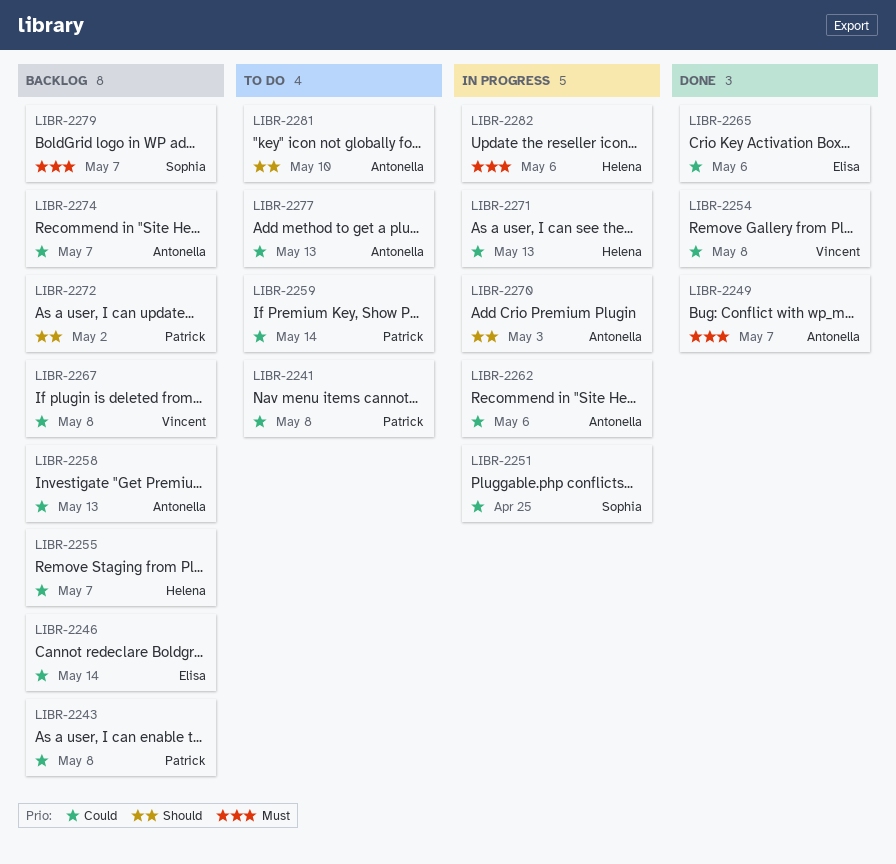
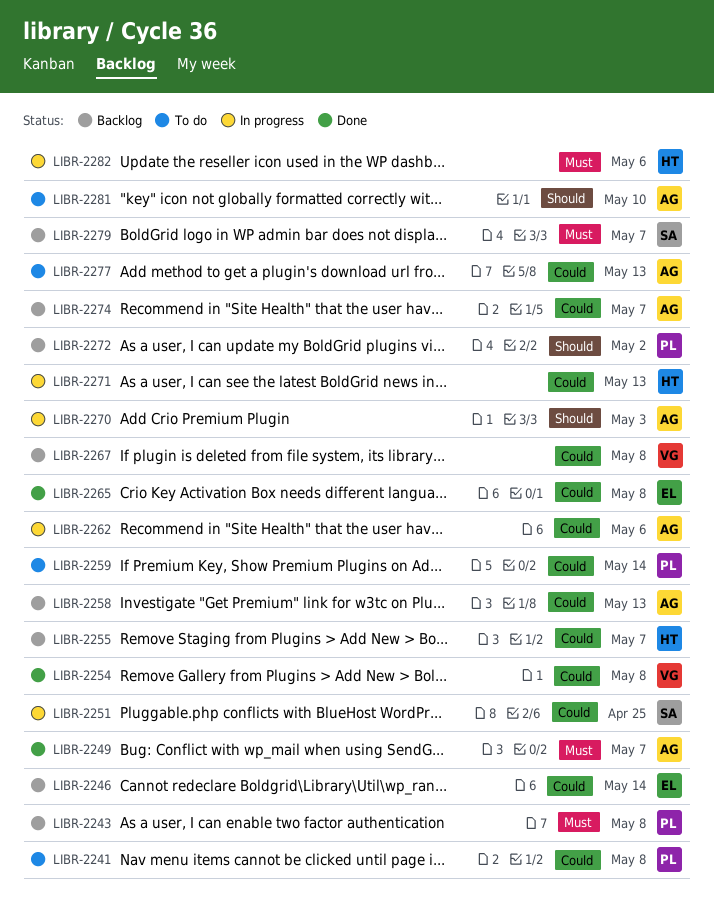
LIBR-2243, priority: Could -> Must
LIBR-2265, due: May 6 -> May 8

